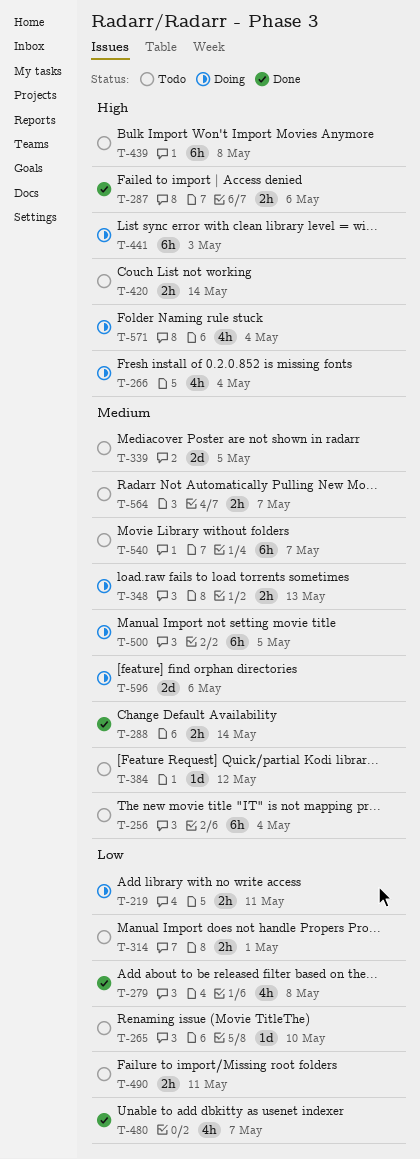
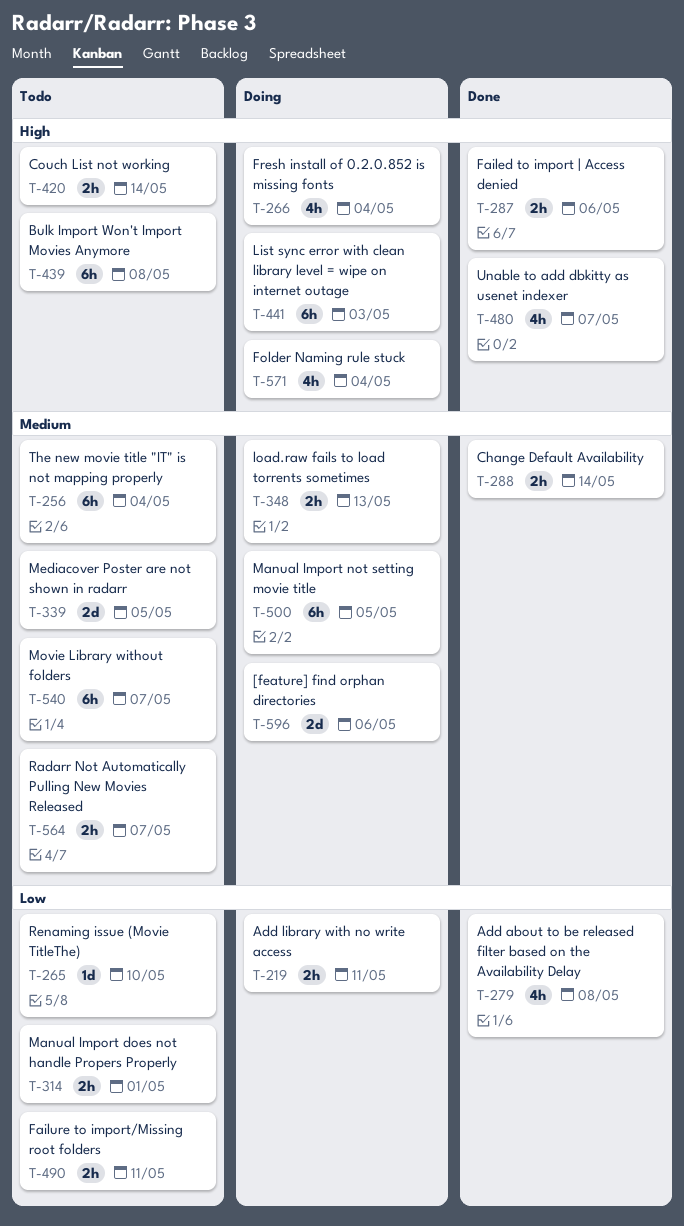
T-384: present -> none
T-480, priority: Low -> High

